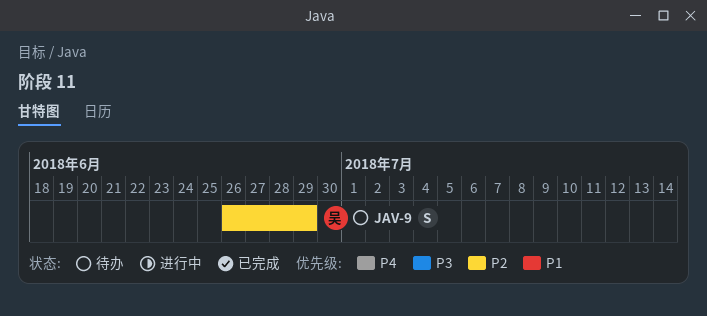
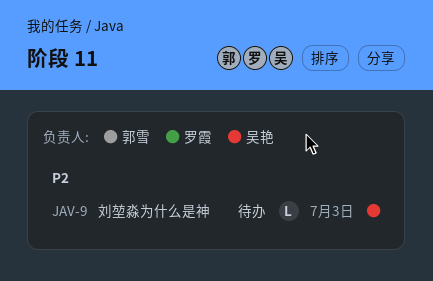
JAV-9, estimate: S -> L
JAV-9, due: Jun 29 -> Jul 3

